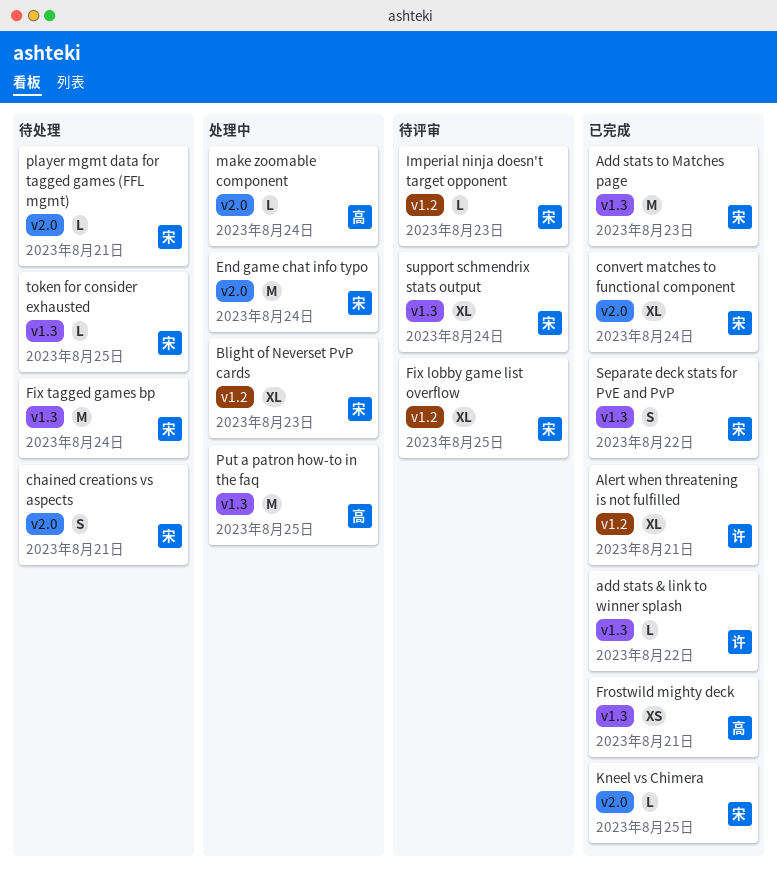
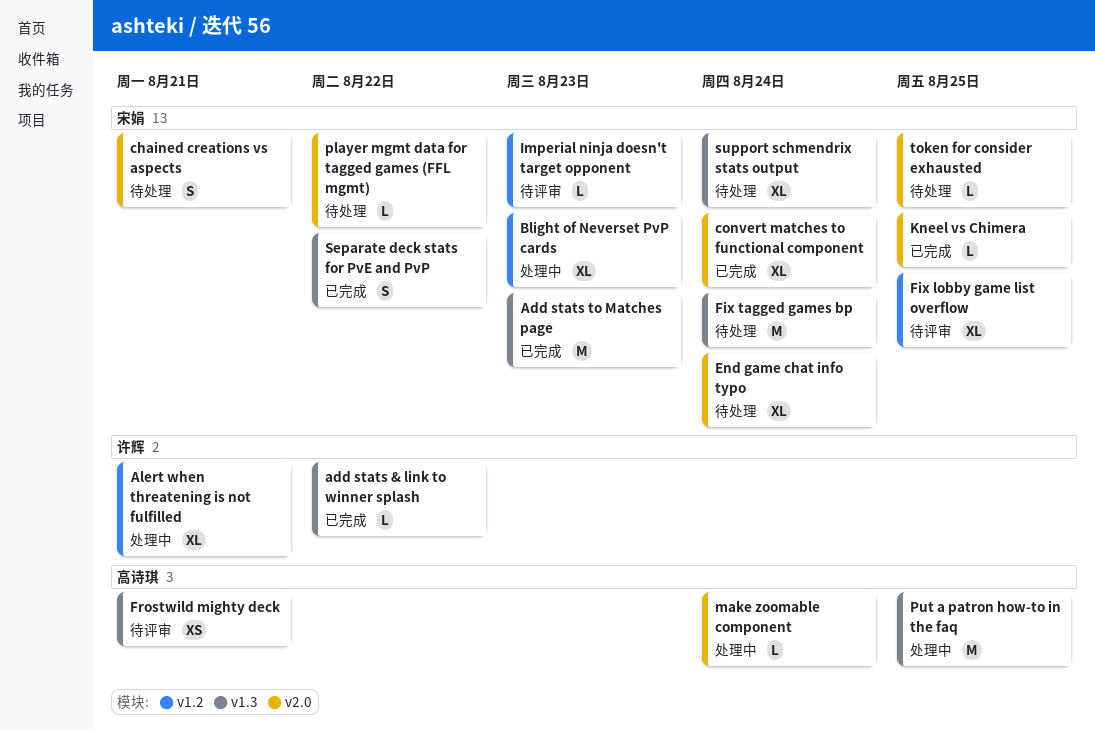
Alert when threatening is not fulfilled, status: 已完成 -> 处理中
End game chat info typo, status: 处理中 -> 待处理
End game chat info typo, estimate: M -> XL
Frostwild mighty deck, status: 已完成 -> 待评审
player mgmt data for tagged games (FFL mgmt), due: Aug 21 -> Aug 22
support schmendrix stats output, status: 待评审 -> 待处理
token for consider exhausted, label: v1.3 -> v2.0

